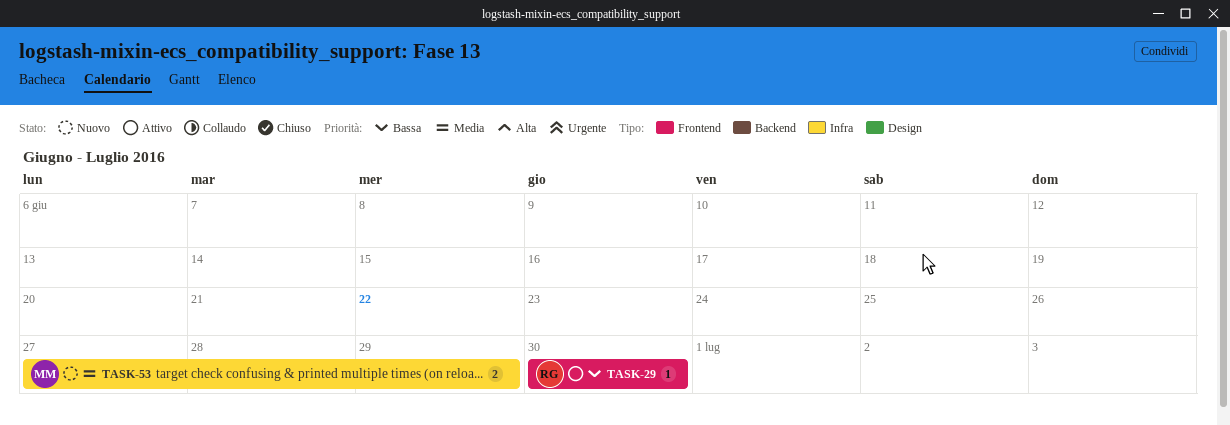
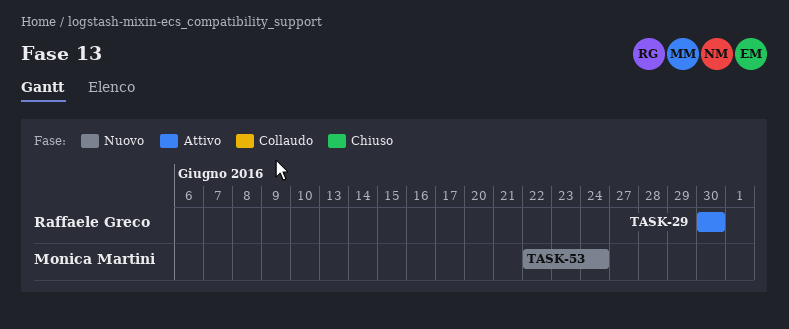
TASK-53, start: Jun 27 -> Jun 22
TASK-53, due: Jun 29 -> Jun 24

